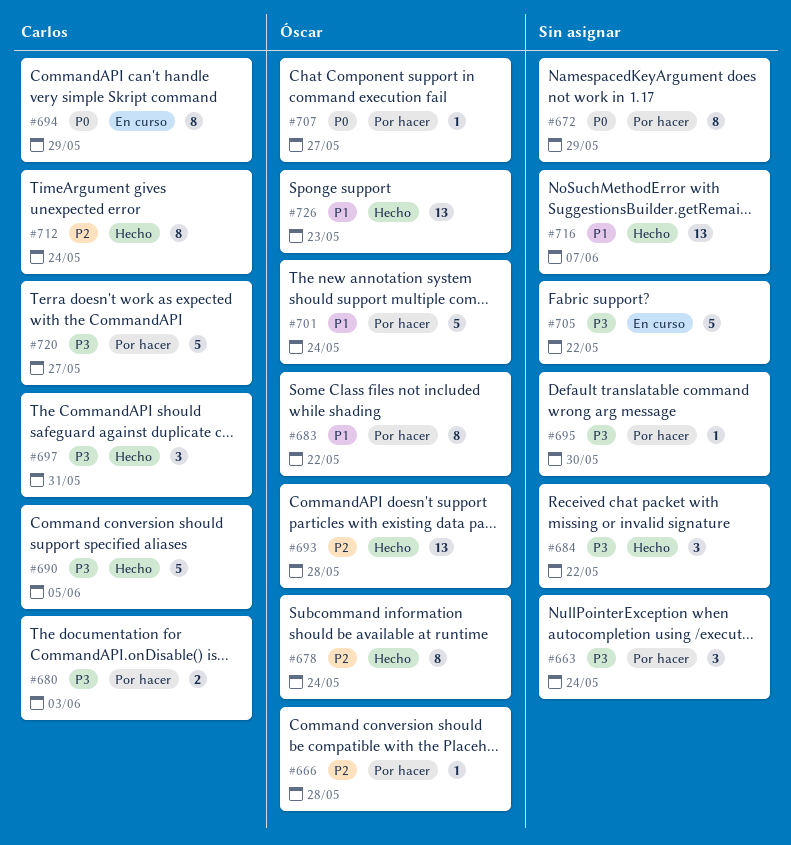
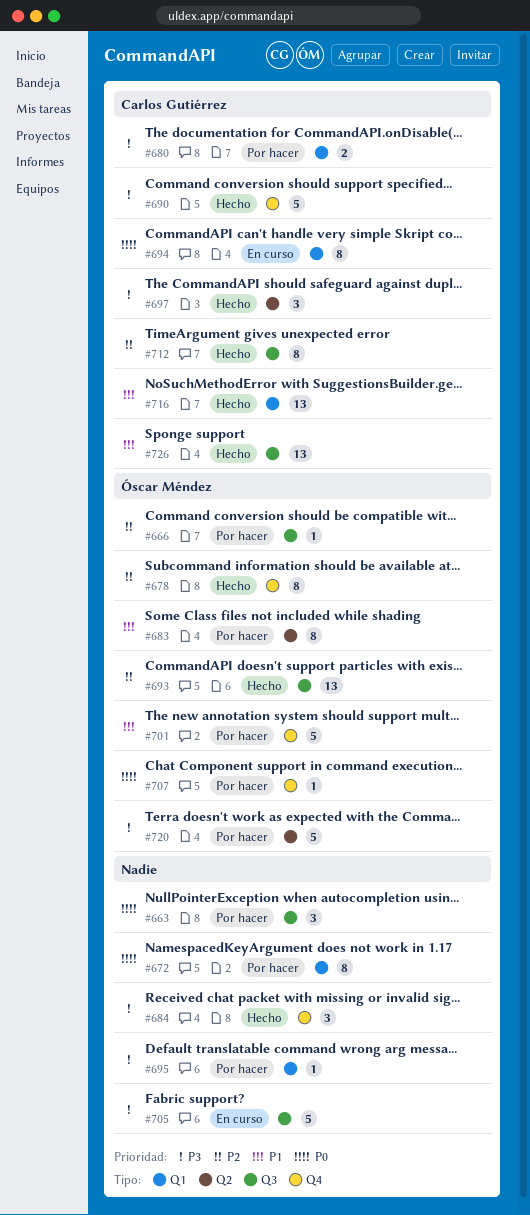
#663, priority: P3 -> P0
#716, owner: none -> Carlos Gutiérrez
#720, owner: Carlos Gutiérrez -> Óscar Méndez
#726, owner: Óscar Méndez -> Carlos Gutiérrez

